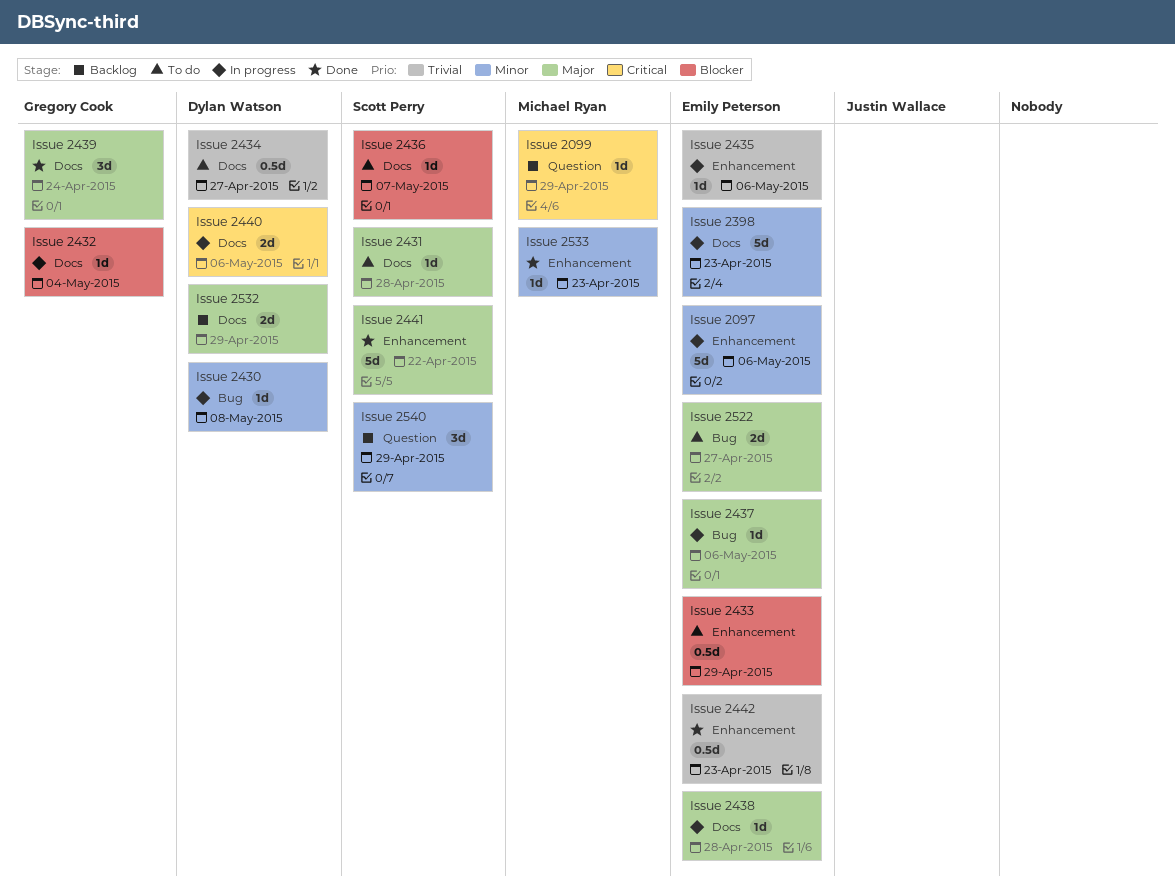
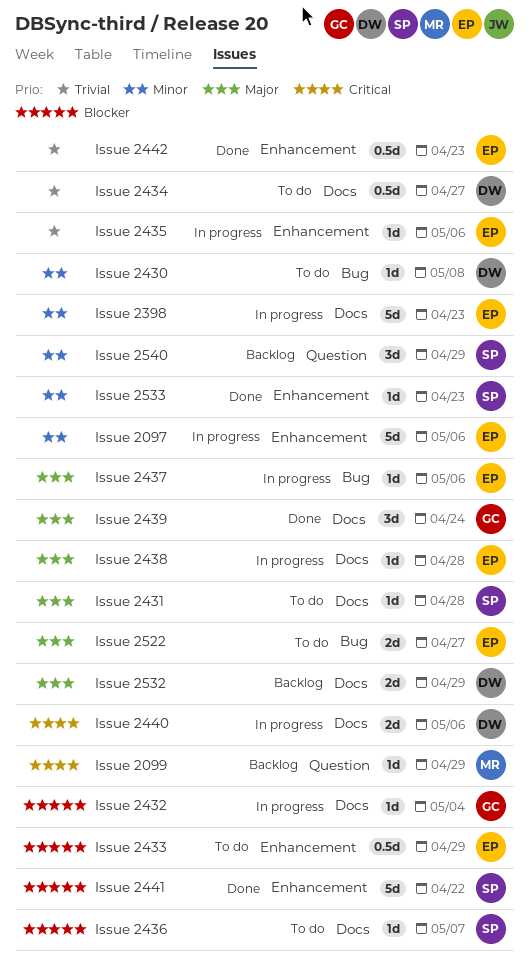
Issue 2430, status: In progress -> To do
Issue 2441, priority: Major -> Blocker
Issue 2533, owner: Michael Ryan -> Scott Perry

